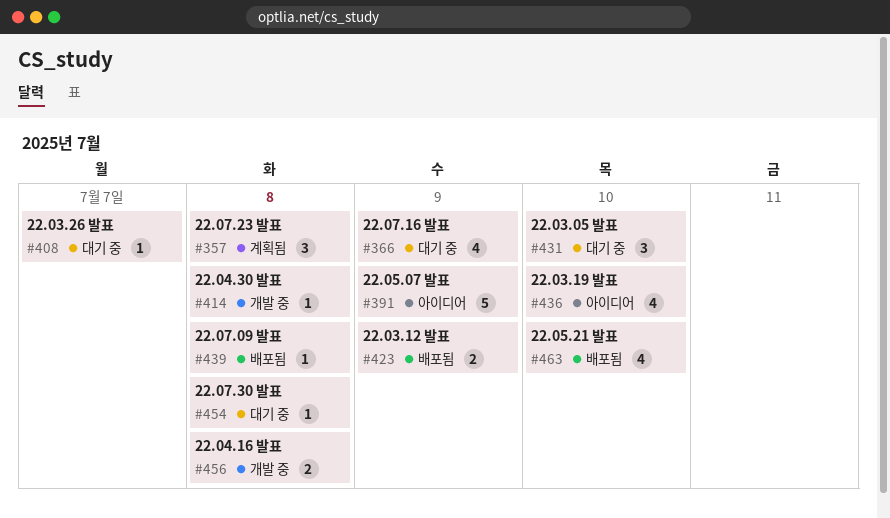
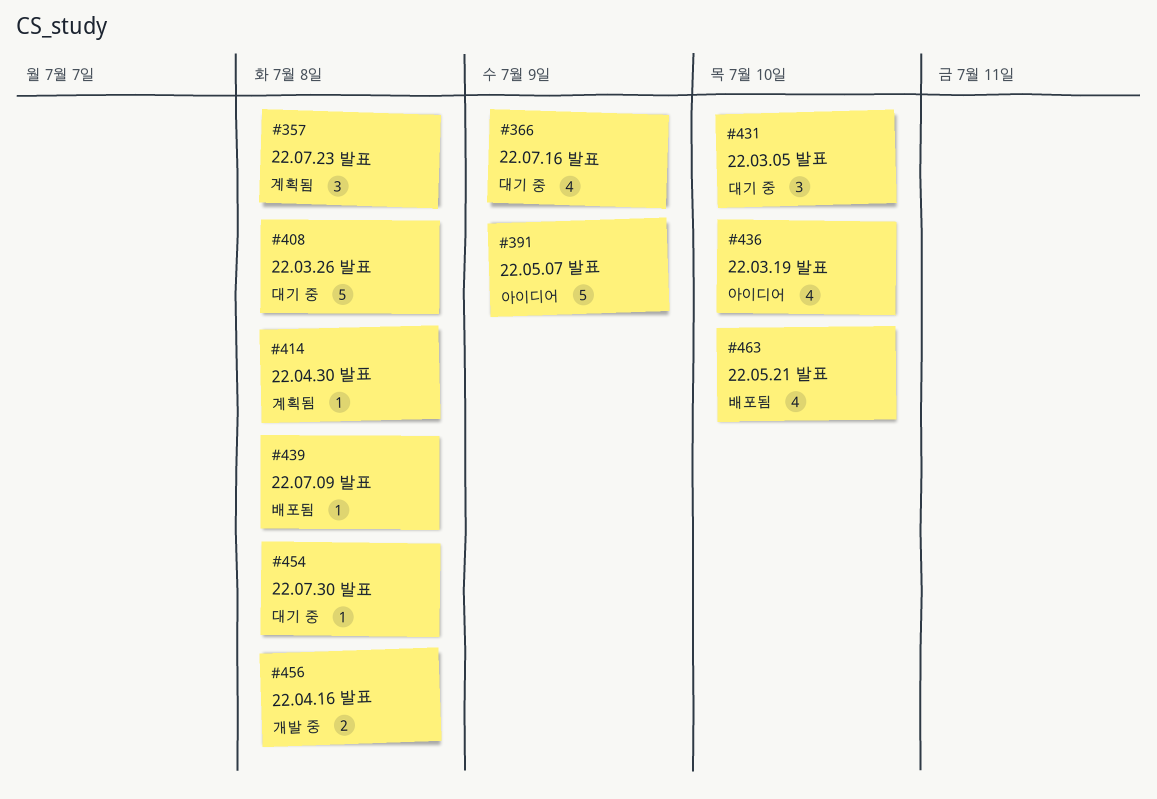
#408, estimate: 1 -> 5
#408, due: Jul 7 -> Jul 8
#414, status: 개발 중 -> 계획됨
#423: present -> none

